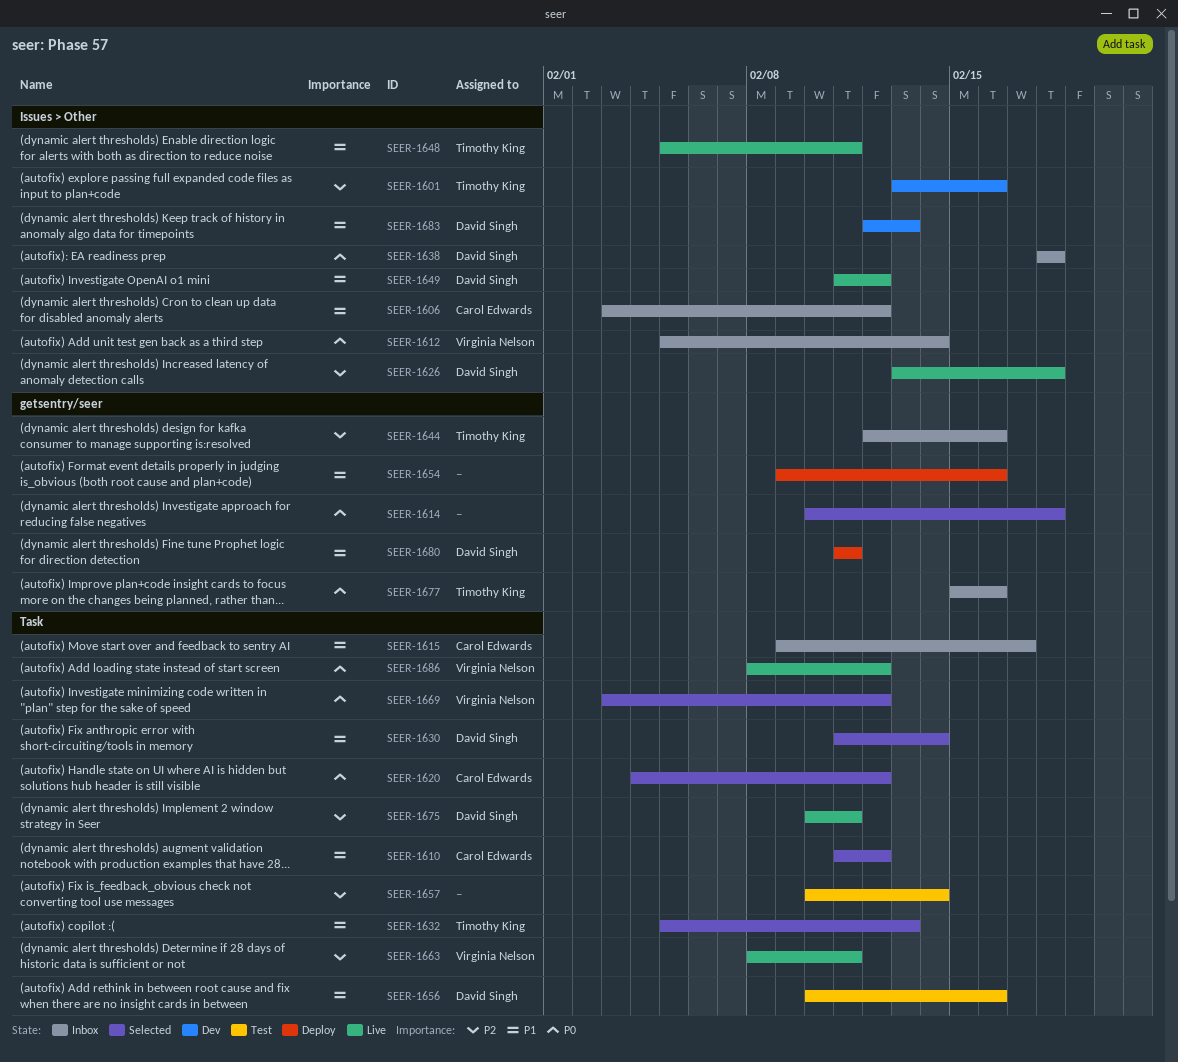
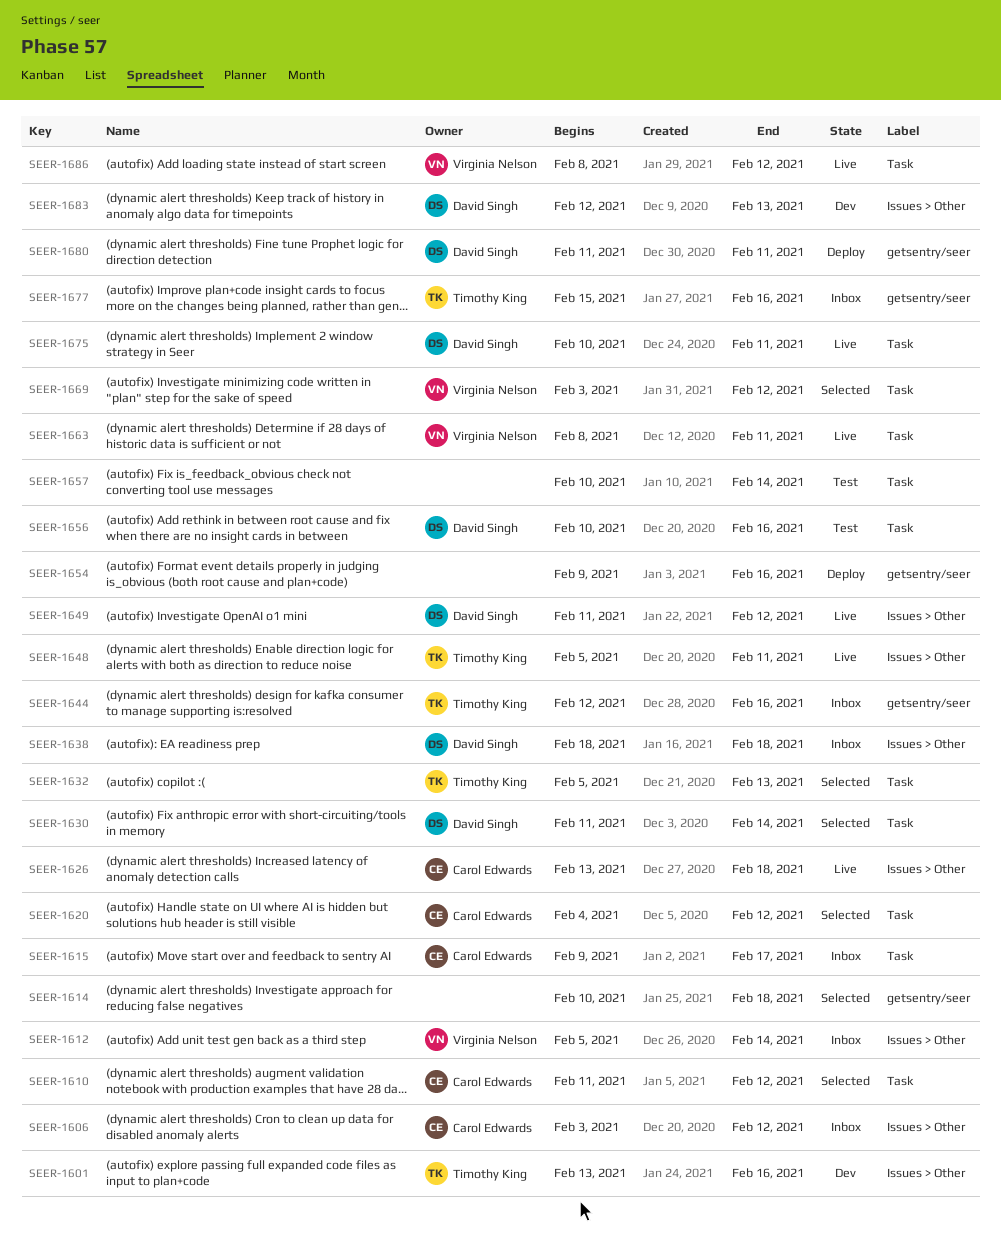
SEER-1626, owner: David Singh -> Carol Edwards

